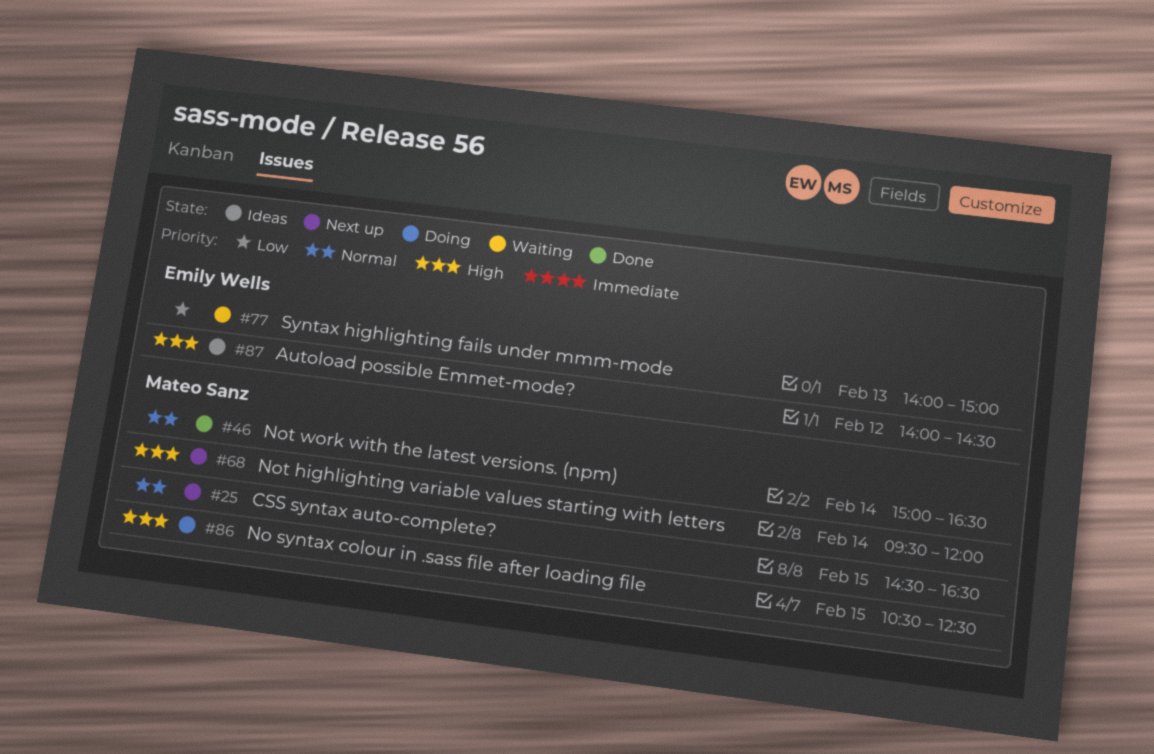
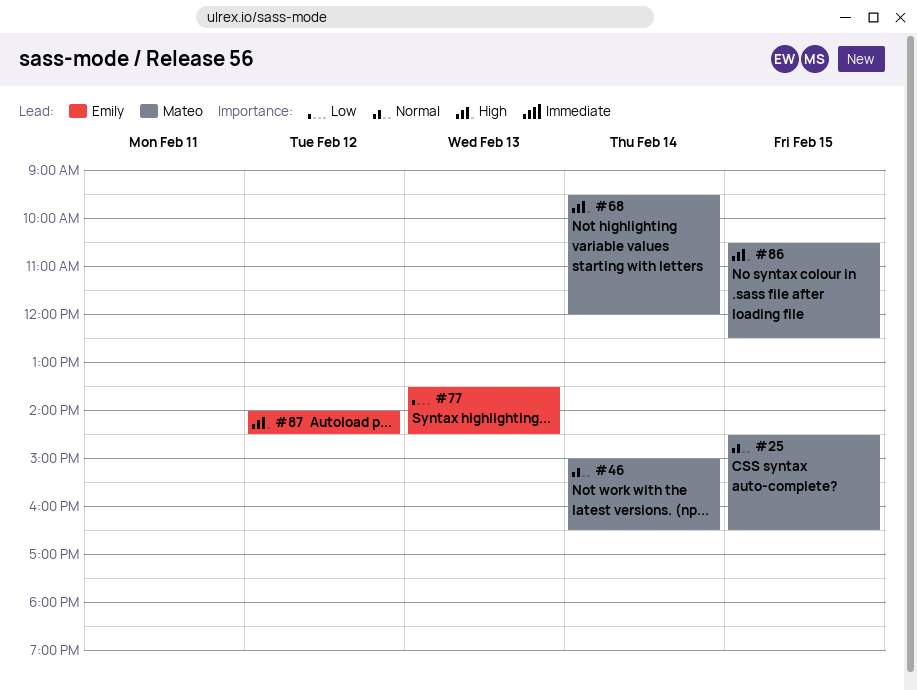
#77, begins: 14:00 -> 13:30
#77, ends: 15:00 -> 14:30

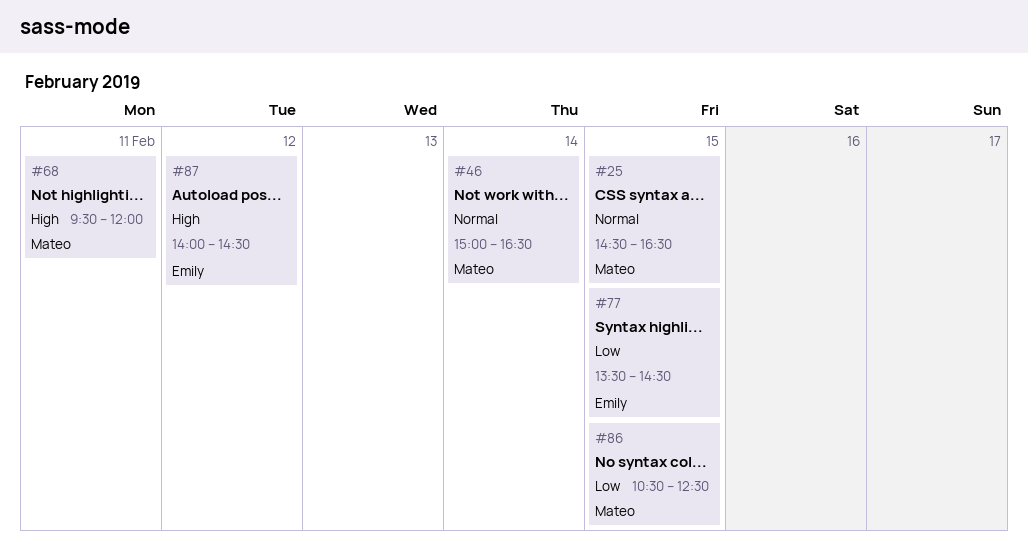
#68, day: Feb 14 -> Feb 11
#77, day: Feb 13 -> Feb 15
#86, priority: High -> Low

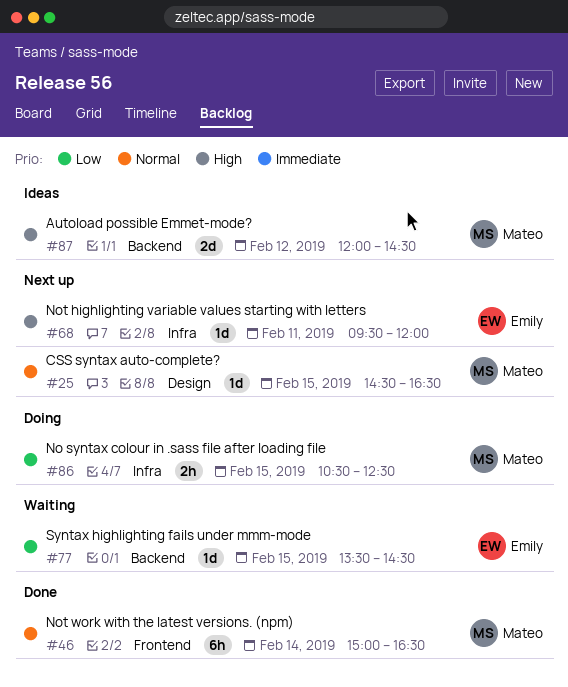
#68, owner: Mateo -> Emily
#87, owner: Emily -> Mateo
#87, begins: 14:00 -> 12:00

